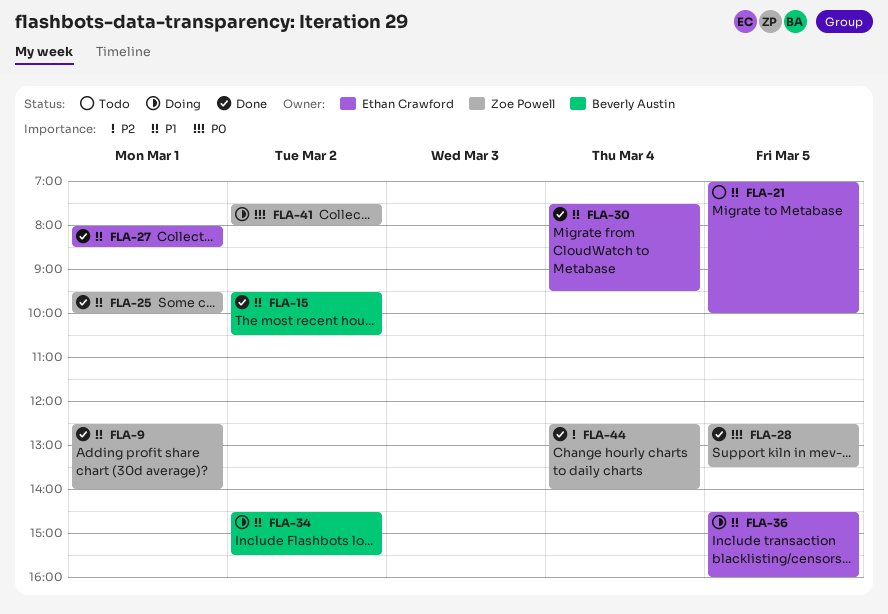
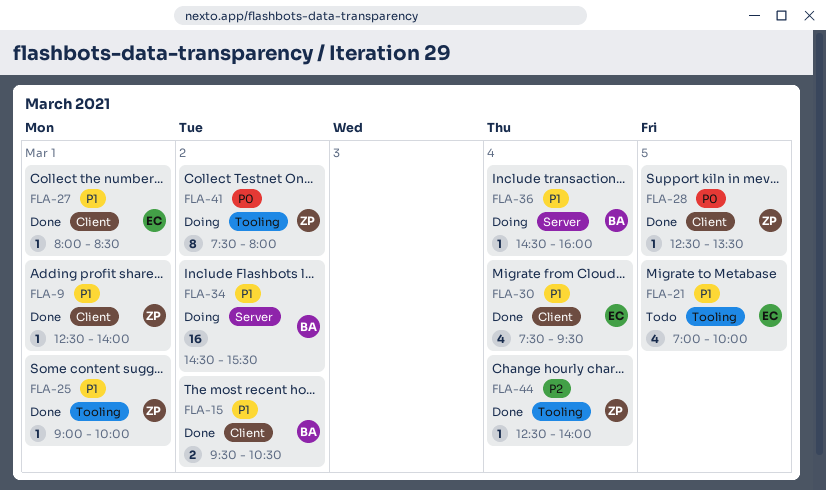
FLA-25, begins: 09:30 -> 09:00
FLA-36, owner: Ethan Crawford -> Beverly Austin
FLA-36, day: Mar 5 -> Mar 4

